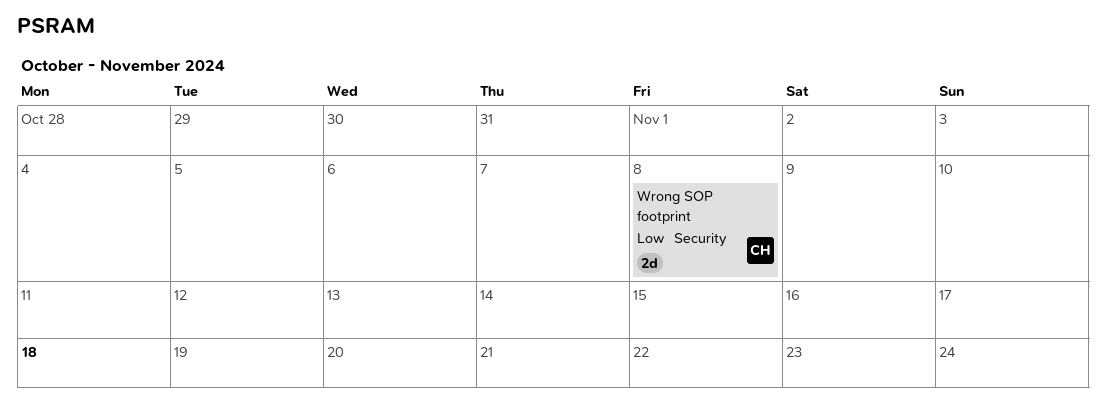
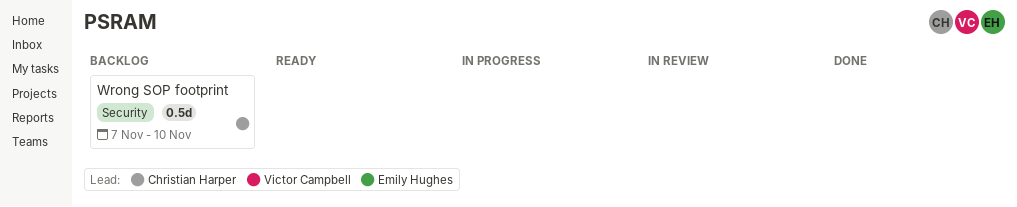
Wrong SOP footprint, estimate: 2d -> 0.5d
Wrong SOP footprint, due: Nov 8 -> Nov 10

